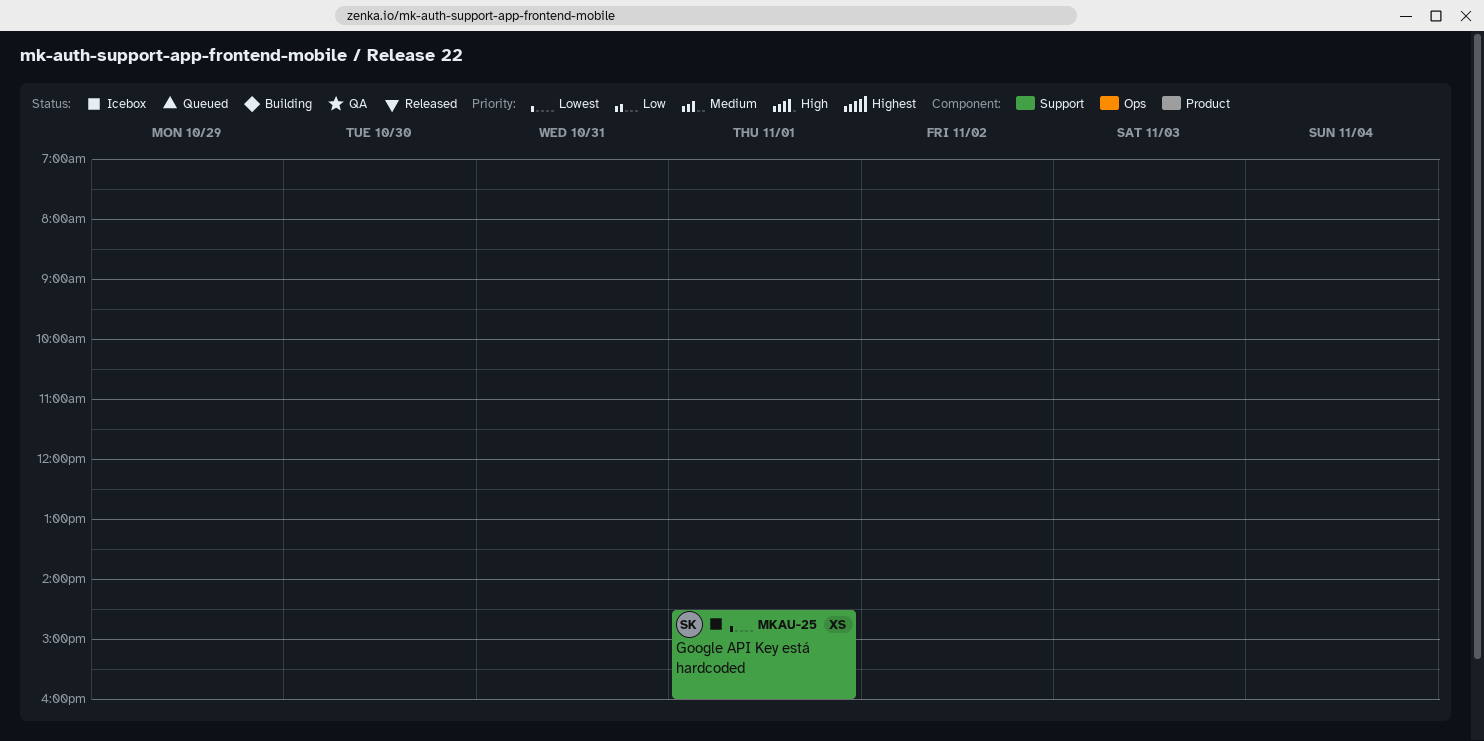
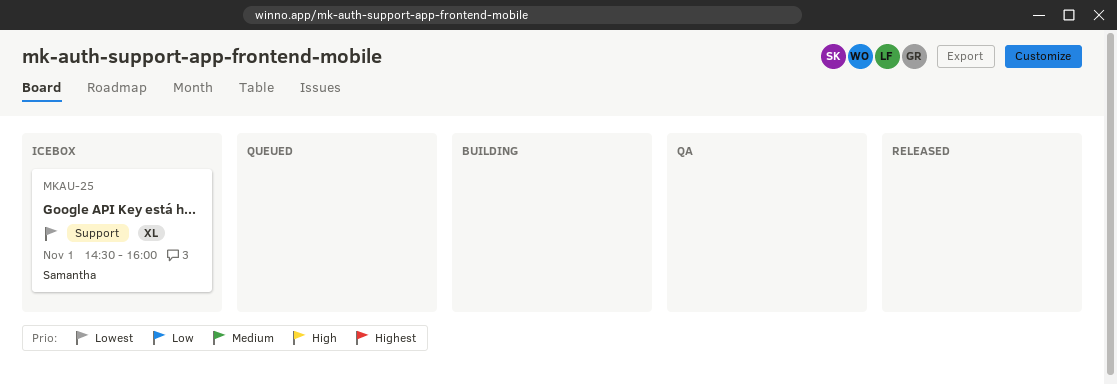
MKAU-25, estimate: XS -> XL

